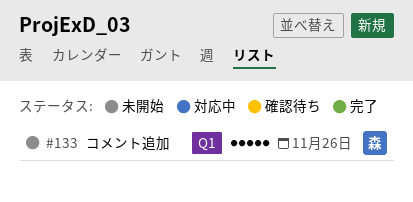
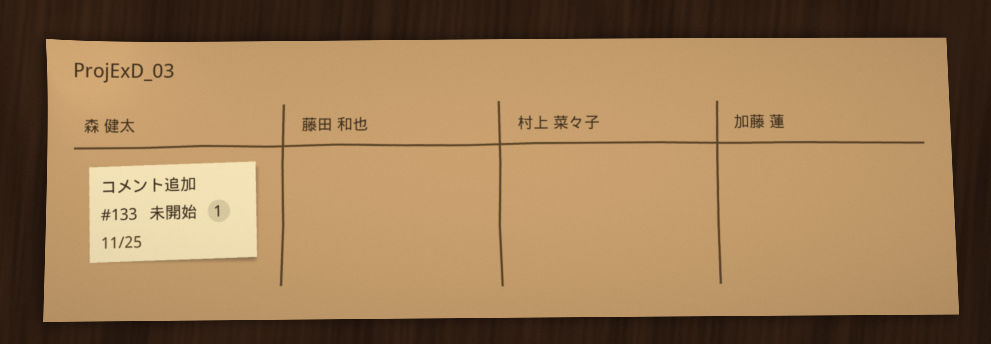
#133, estimate: 5 -> 1
#133, due: Nov 26 -> Nov 25

